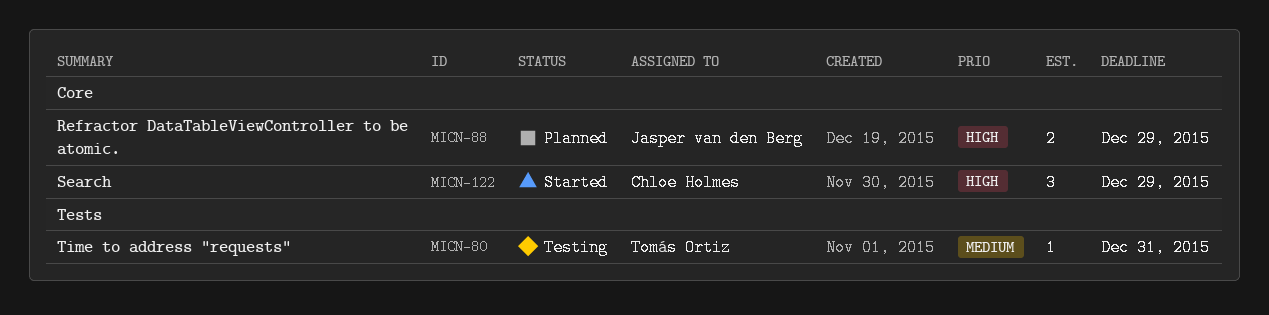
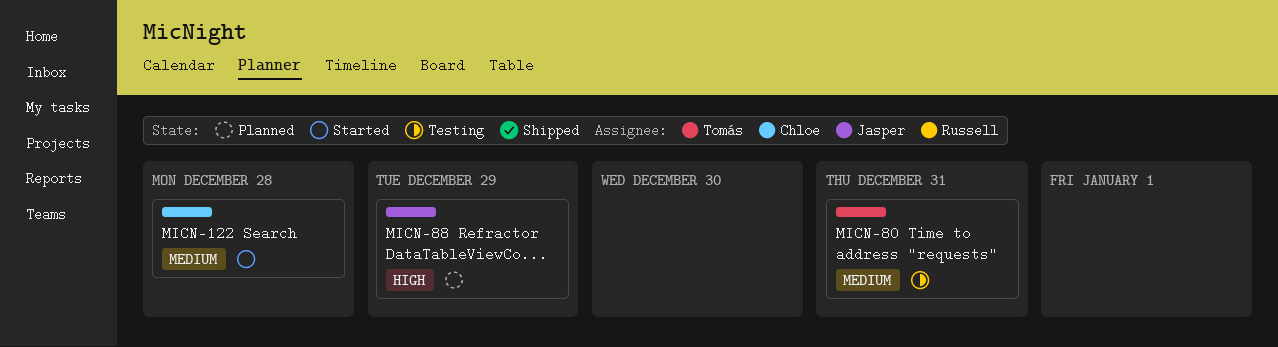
MICN-122, priority: High -> Medium
MICN-122, due: Dec 29 -> Dec 28

